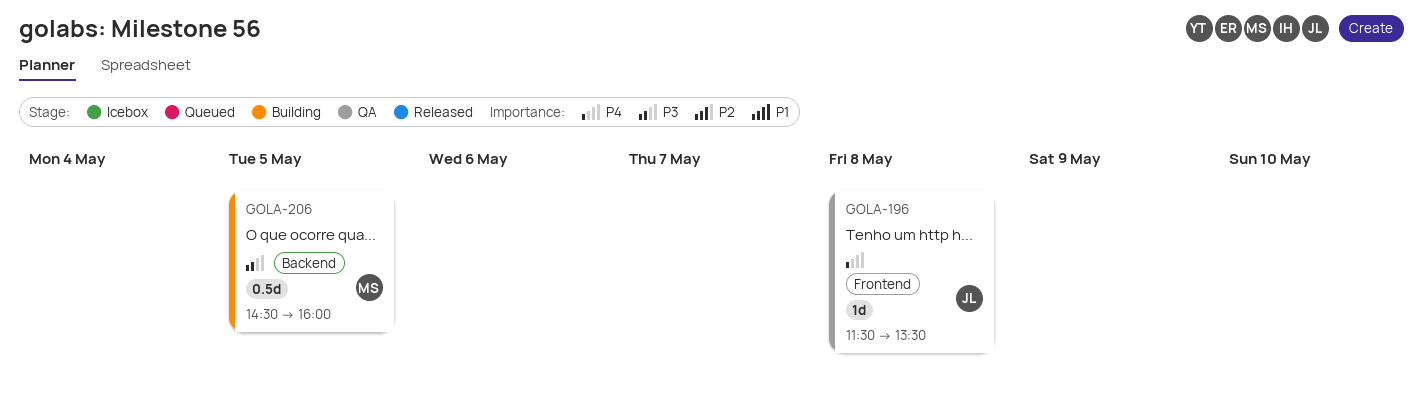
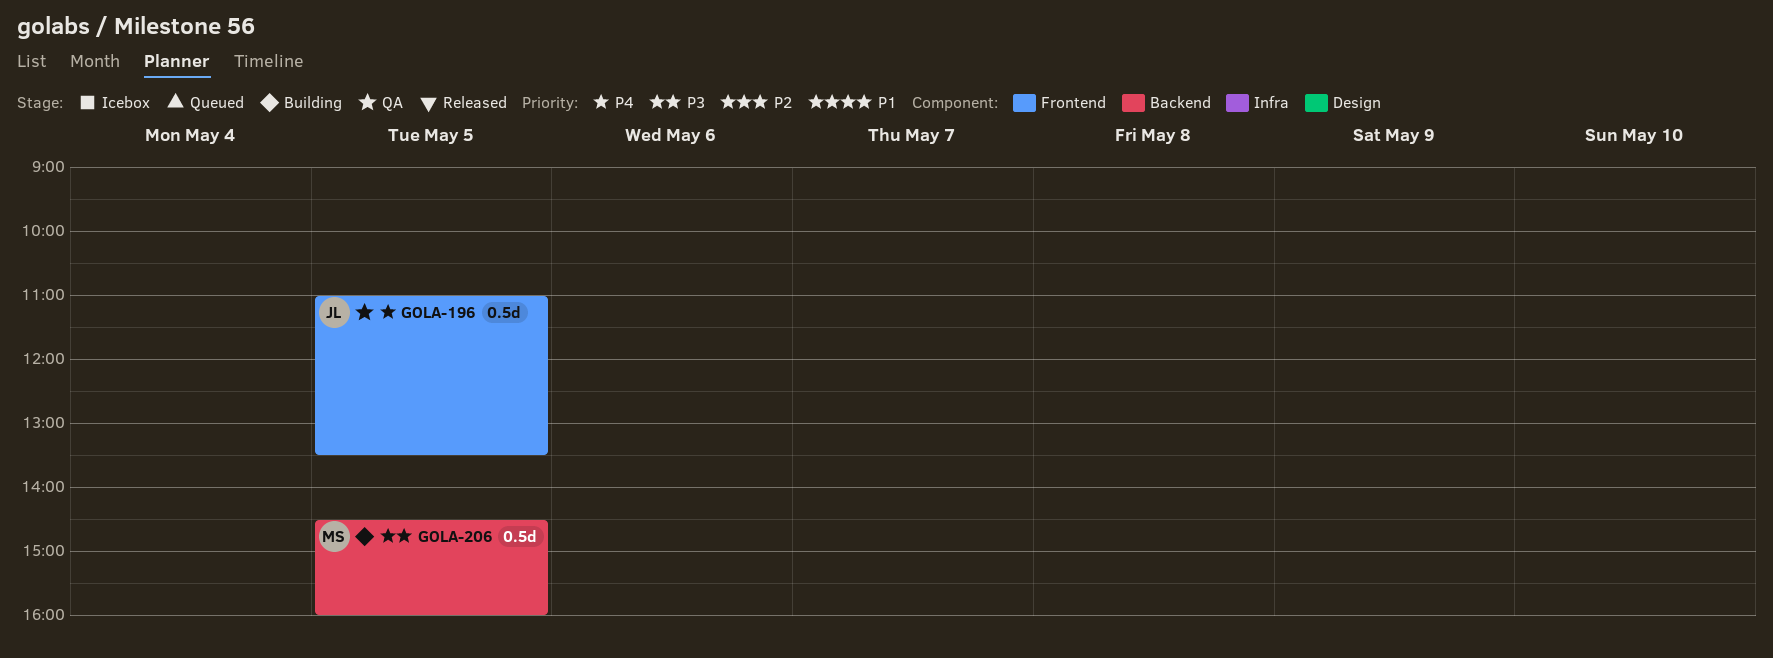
GOLA-196, estimate: 1d -> 0.5d
GOLA-196, day: May 8 -> May 5
GOLA-196, begins: 11:30 -> 11:00

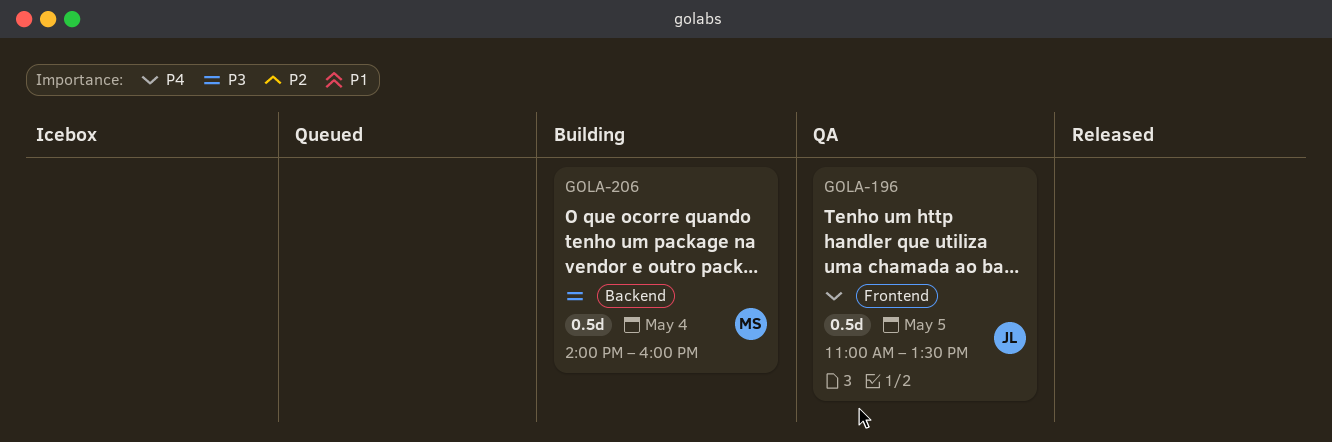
GOLA-206, day: May 5 -> May 4
GOLA-206, begins: 14:30 -> 14:00

